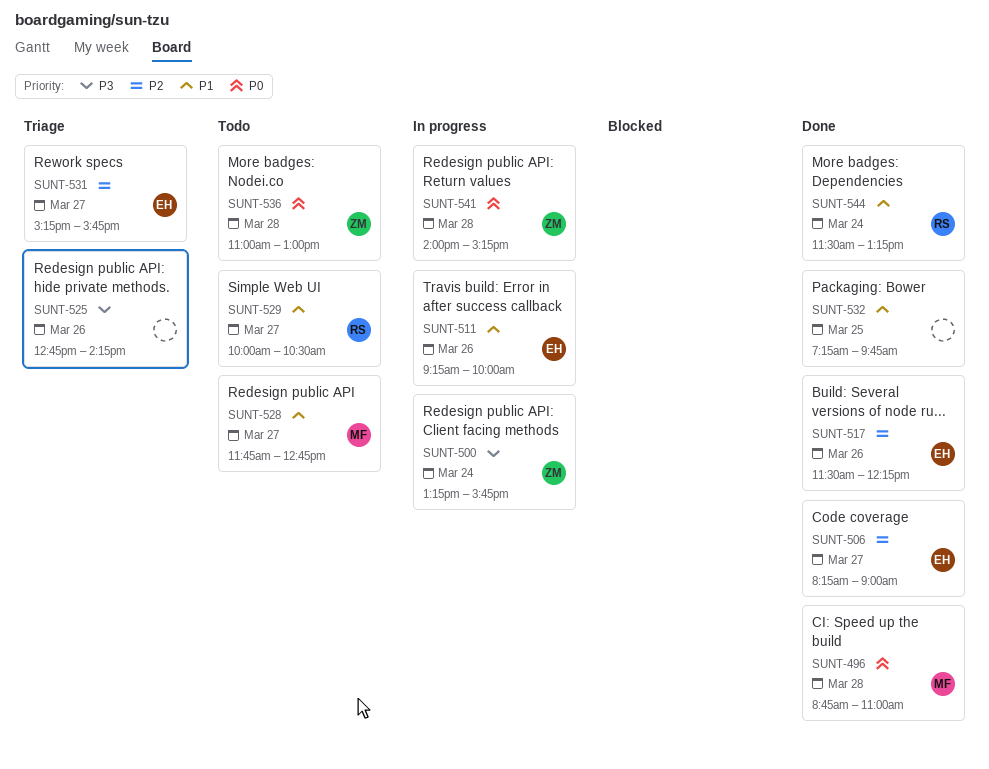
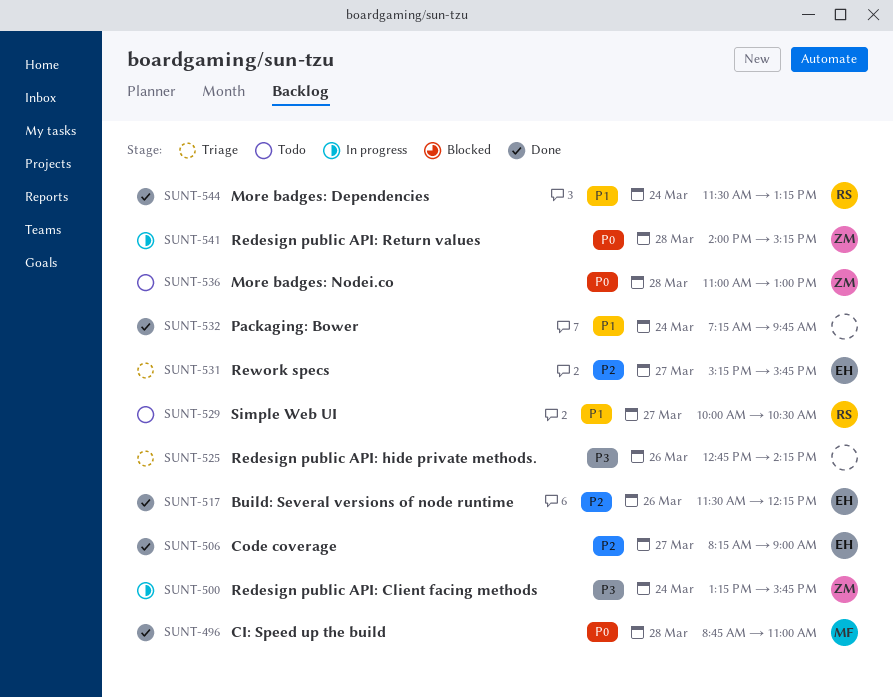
SUNT-511: present -> none
SUNT-528: present -> none
SUNT-532, day: Mar 25 -> Mar 24

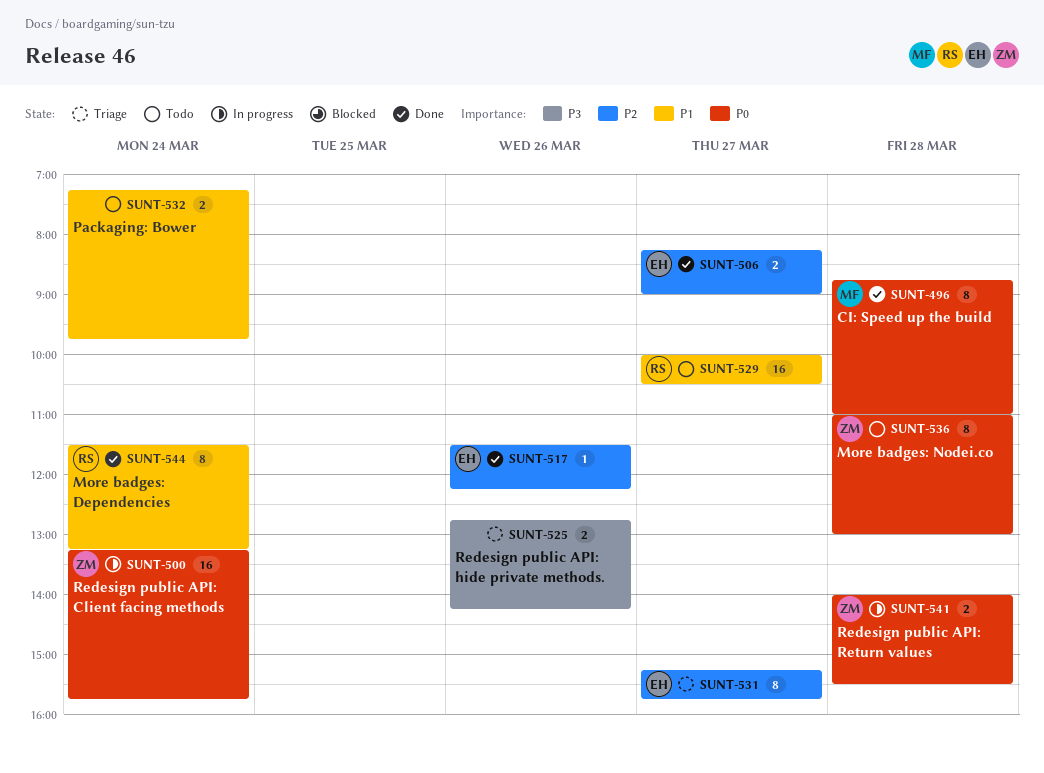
SUNT-500, priority: P3 -> P0
SUNT-532, status: Done -> Todo
SUNT-541, ends: 15:15 -> 15:30

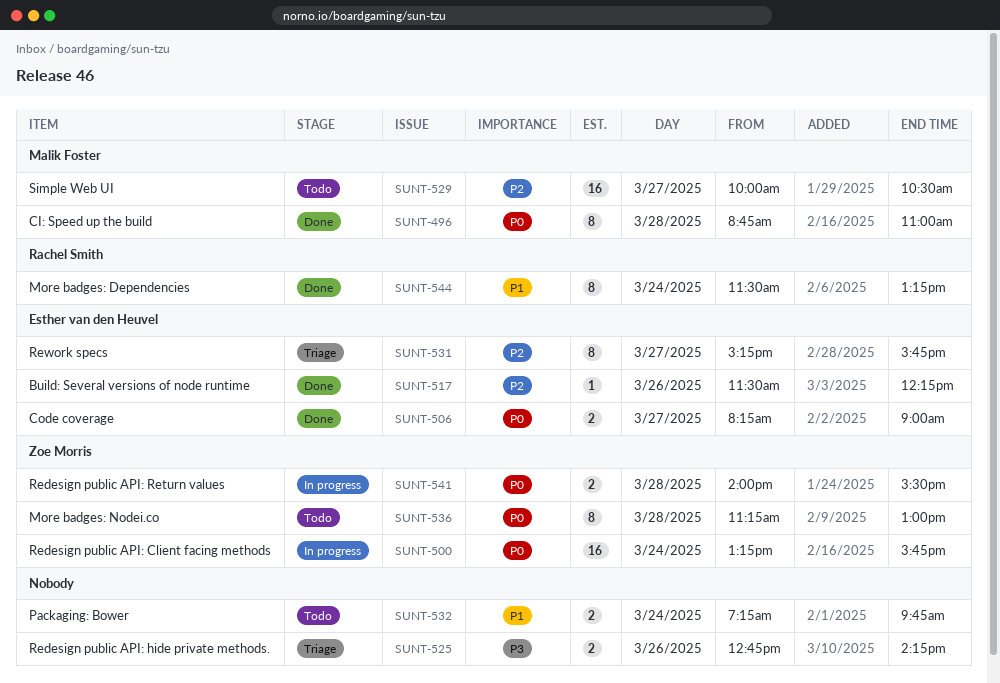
SUNT-506, priority: P2 -> P0
SUNT-529, owner: Rachel Smith -> Malik Foster
SUNT-529, priority: P1 -> P2
SUNT-536, begins: 11:00 -> 11:15

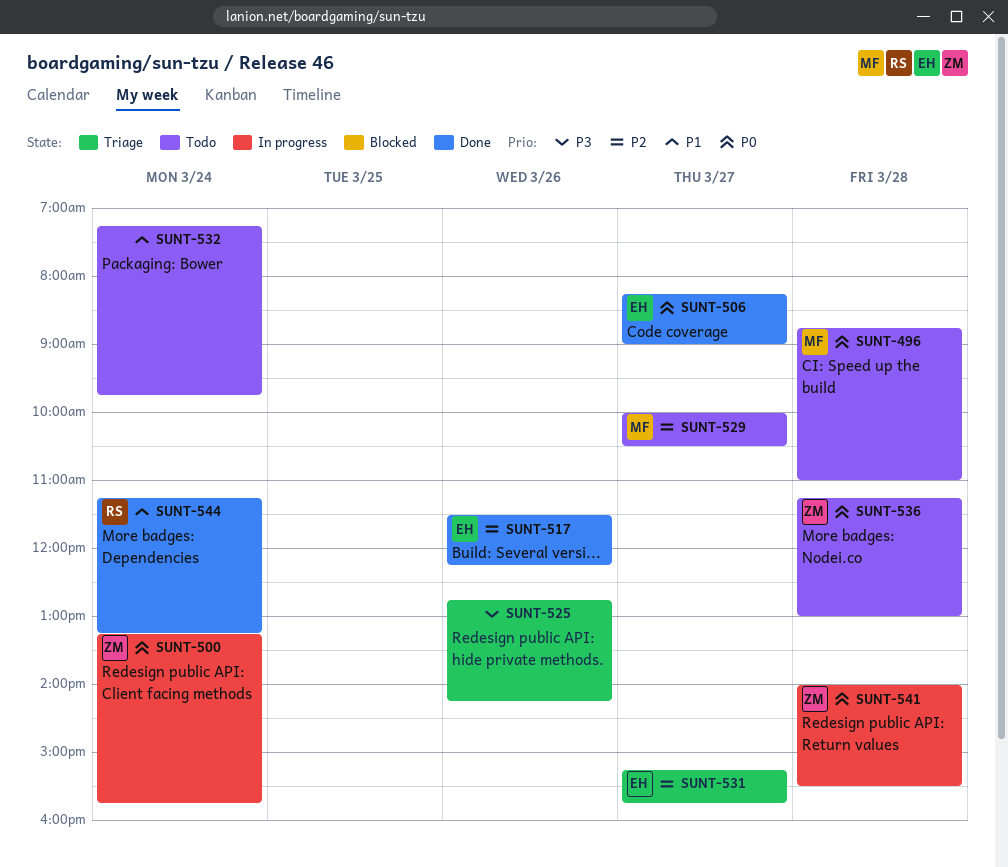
SUNT-496, status: Done -> Todo
SUNT-544, begins: 11:30 -> 11:15

